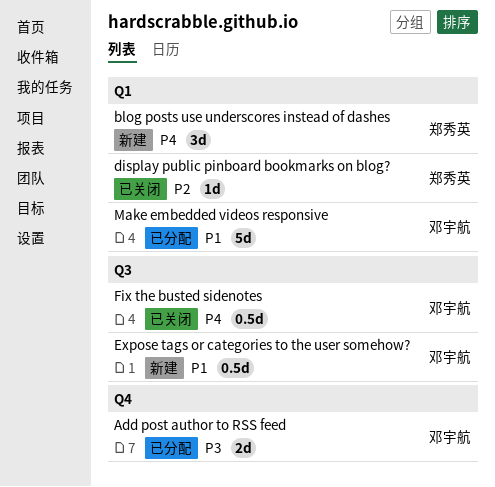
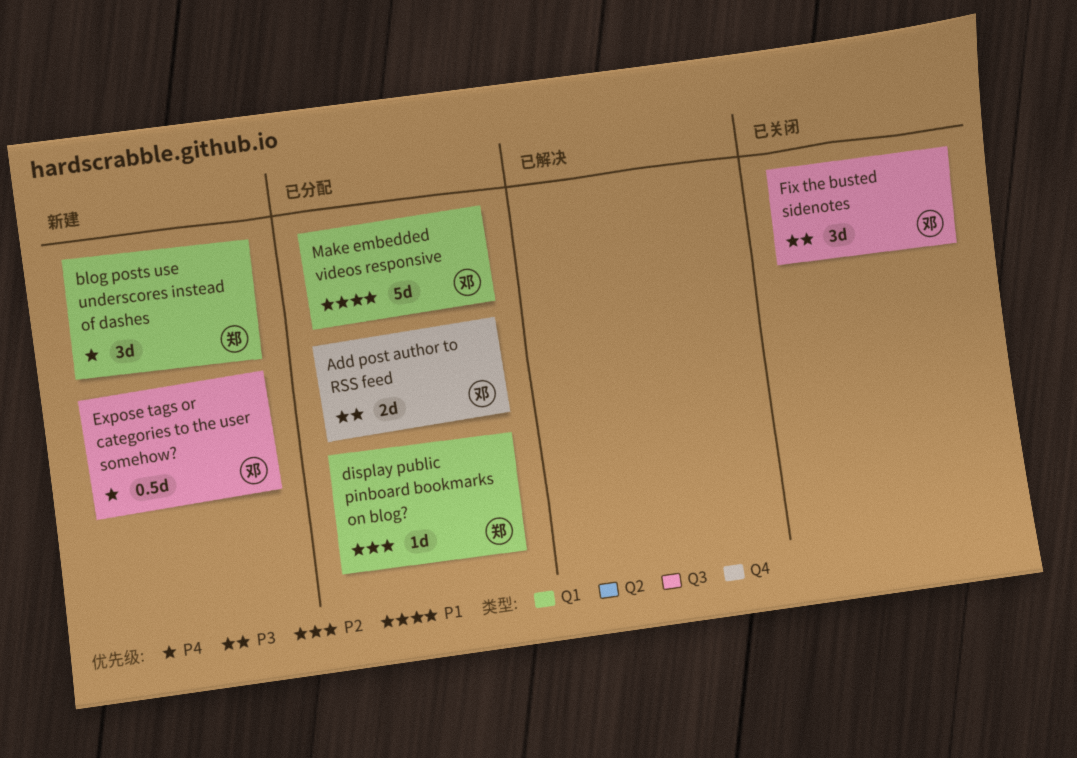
display public pinboard bookmarks on blog?, status: 已关闭 -> 已分配
Expose tags or categories to the user somehow?, priority: P1 -> P4
Fix the busted sidenotes, priority: P4 -> P3
Fix the busted sidenotes, estimate: 0.5d -> 3d

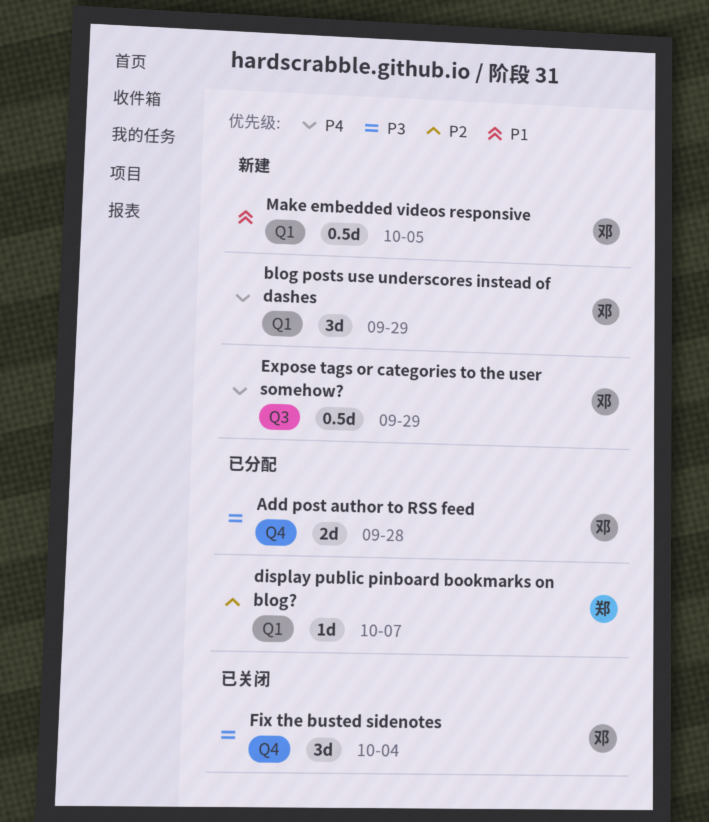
blog posts use underscores instead of dashes, owner: 郑 -> 邓
Fix the busted sidenotes, label: Q3 -> Q4
Make embedded videos responsive, status: 已分配 -> 新建
Make embedded videos responsive, estimate: 5d -> 0.5d

